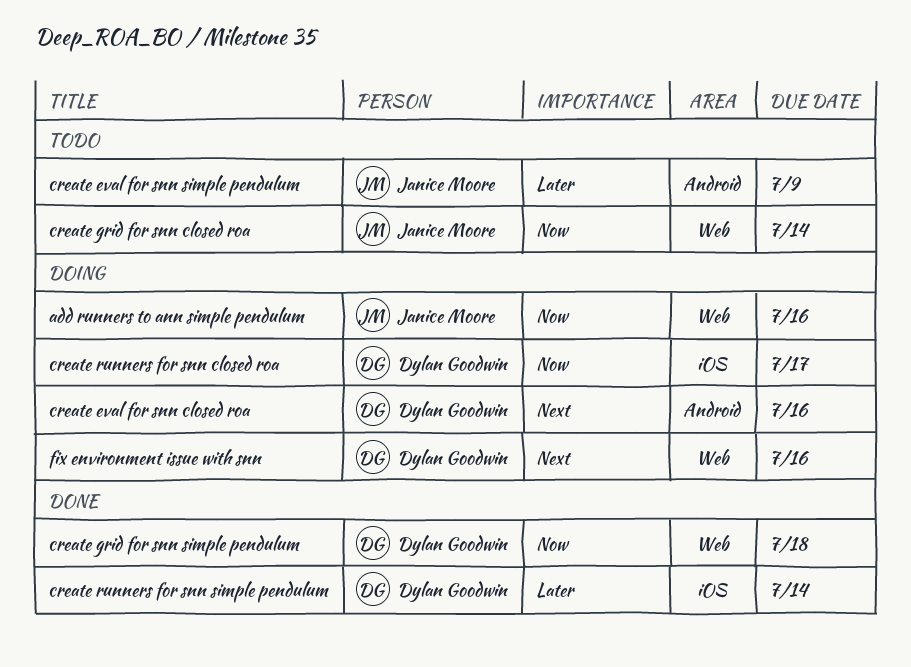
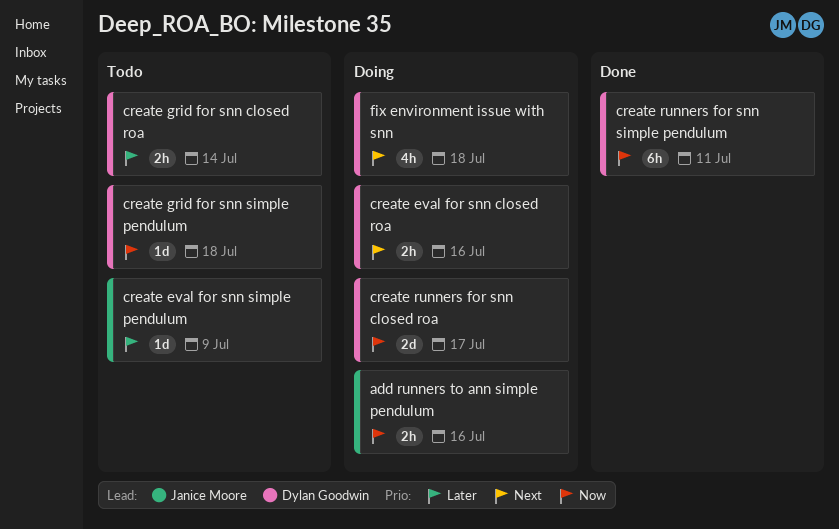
create grid for snn closed roa, owner: Janice Moore -> Dylan Goodwin
create grid for snn closed roa, priority: Now -> Later
create grid for snn simple pendulum, status: Done -> Todo
create runners for snn simple pendulum, priority: Later -> Now
create runners for snn simple pendulum, due: Jul 14 -> Jul 11
fix environment issue with snn, due: Jul 16 -> Jul 18

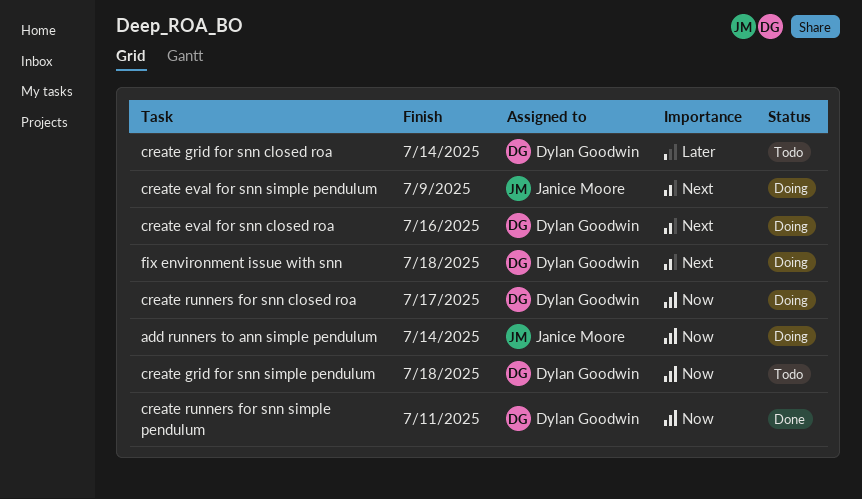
add runners to ann simple pendulum, due: Jul 16 -> Jul 14
create eval for snn simple pendulum, status: Todo -> Doing
create eval for snn simple pendulum, priority: Later -> Next

